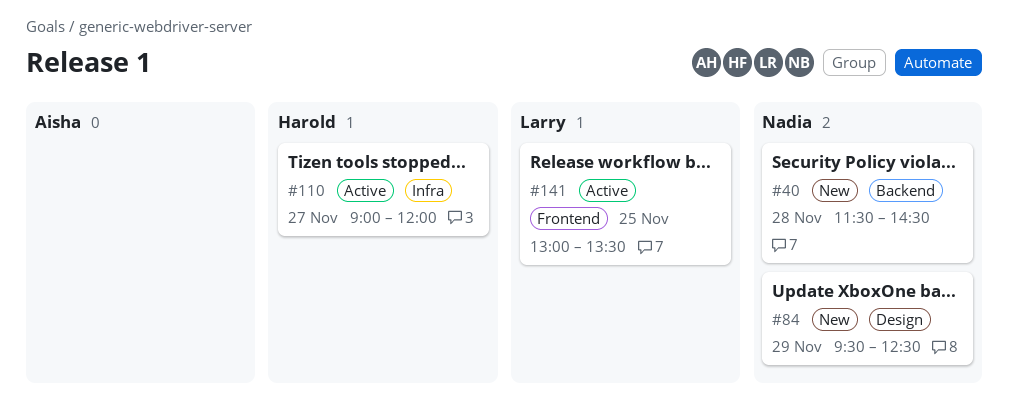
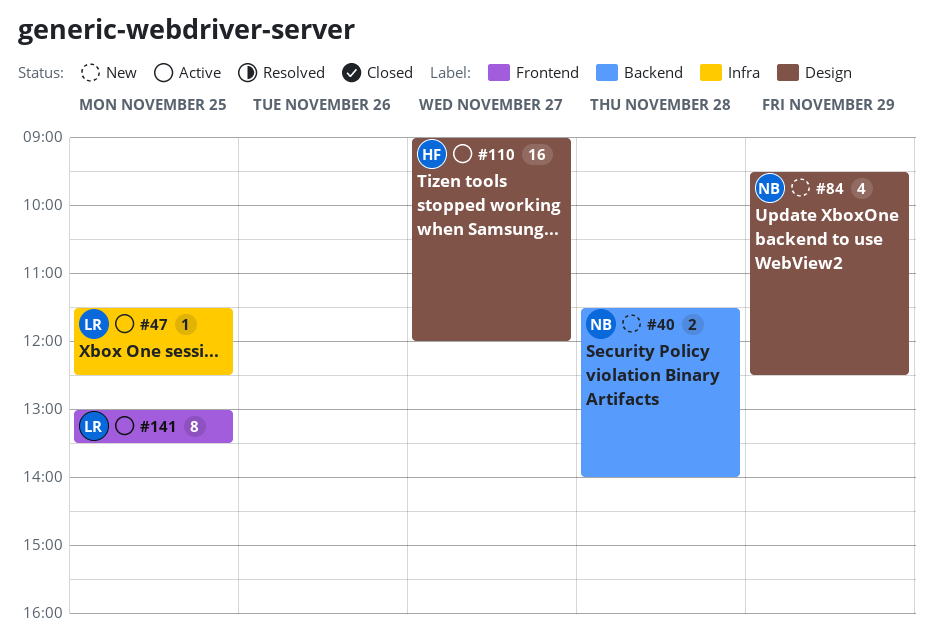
#40, ends: 14:30 -> 14:00
#47: none -> present
#110, label: Infra -> Design

